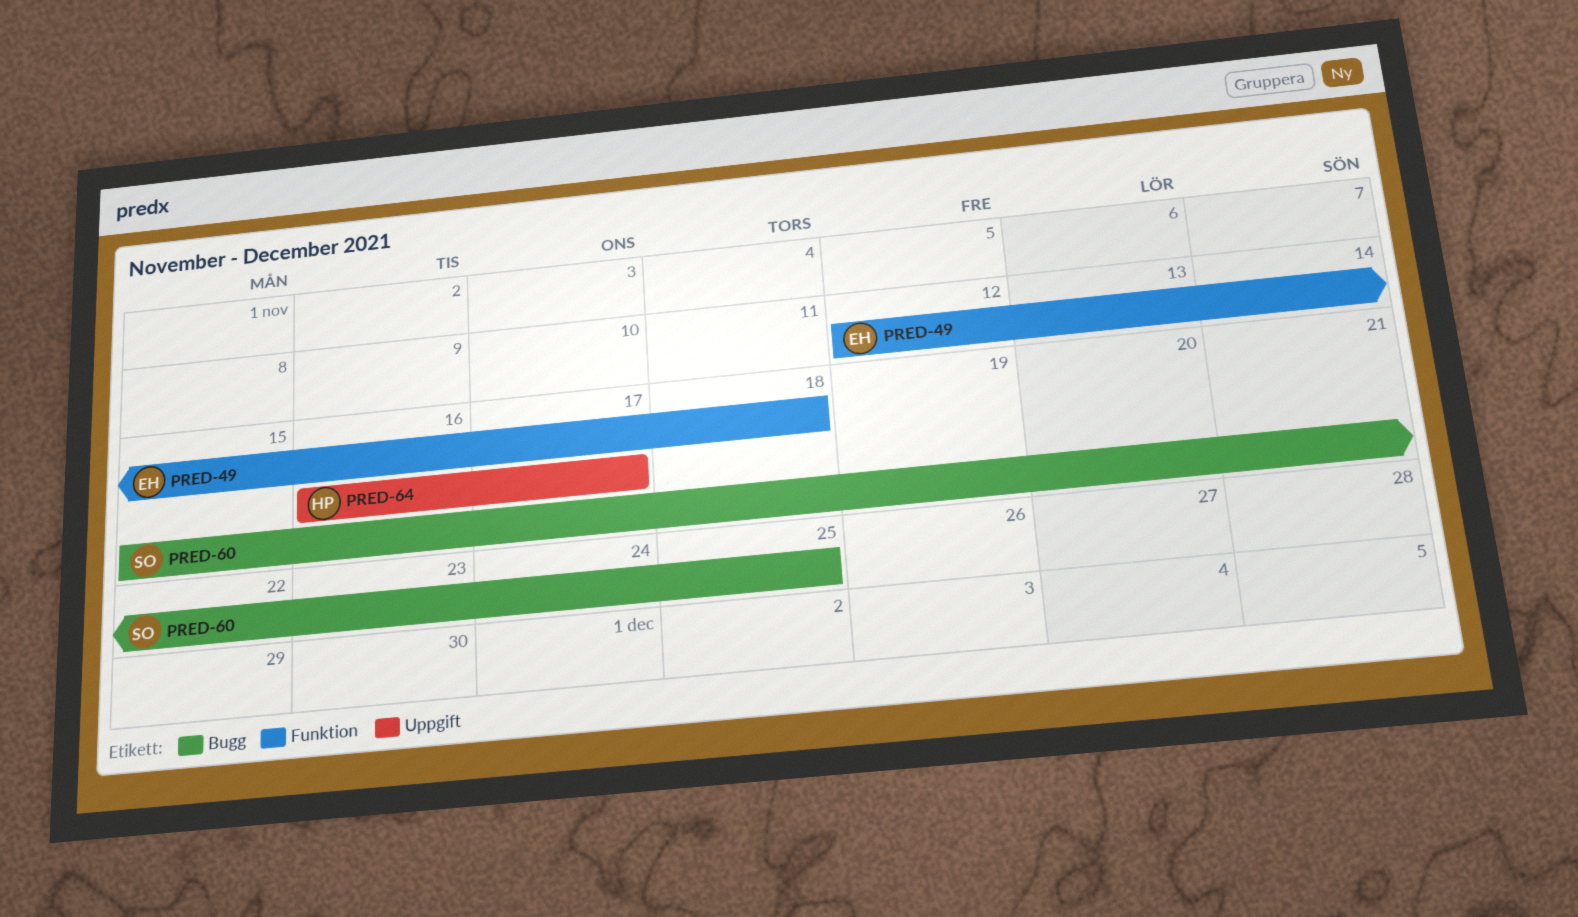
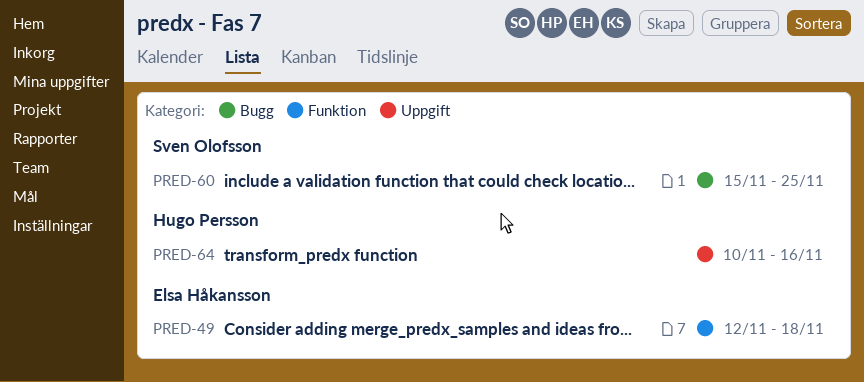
PRED-64, start: Nov 16 -> Nov 10
PRED-64, due: Nov 17 -> Nov 16

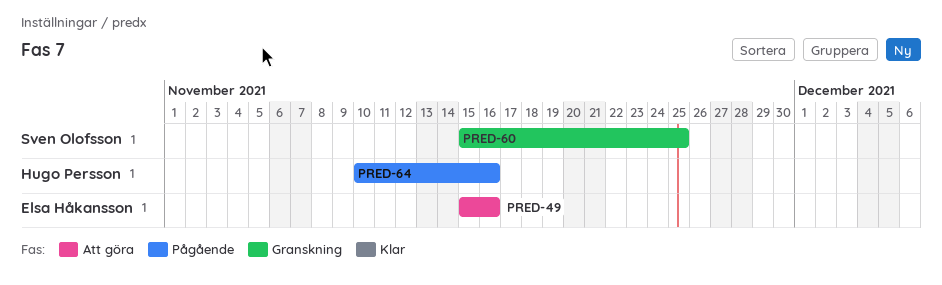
PRED-49, start: Nov 12 -> Nov 15
PRED-49, due: Nov 18 -> Nov 16

